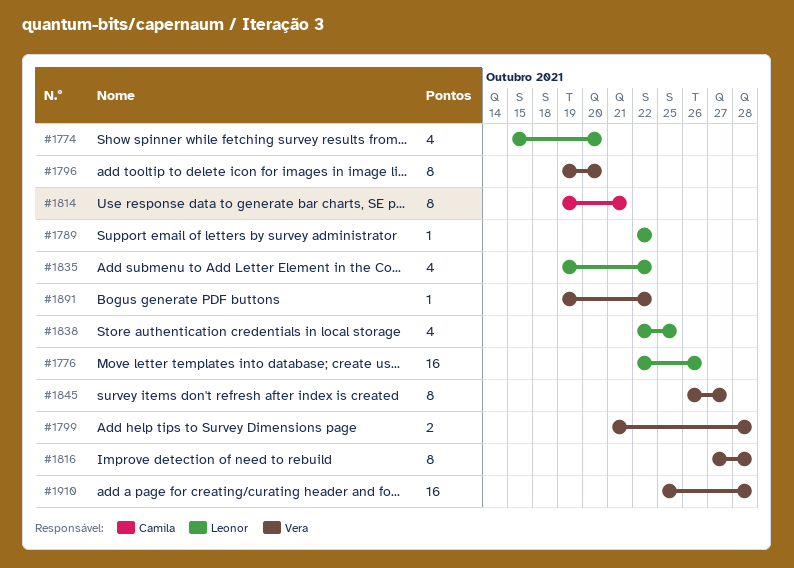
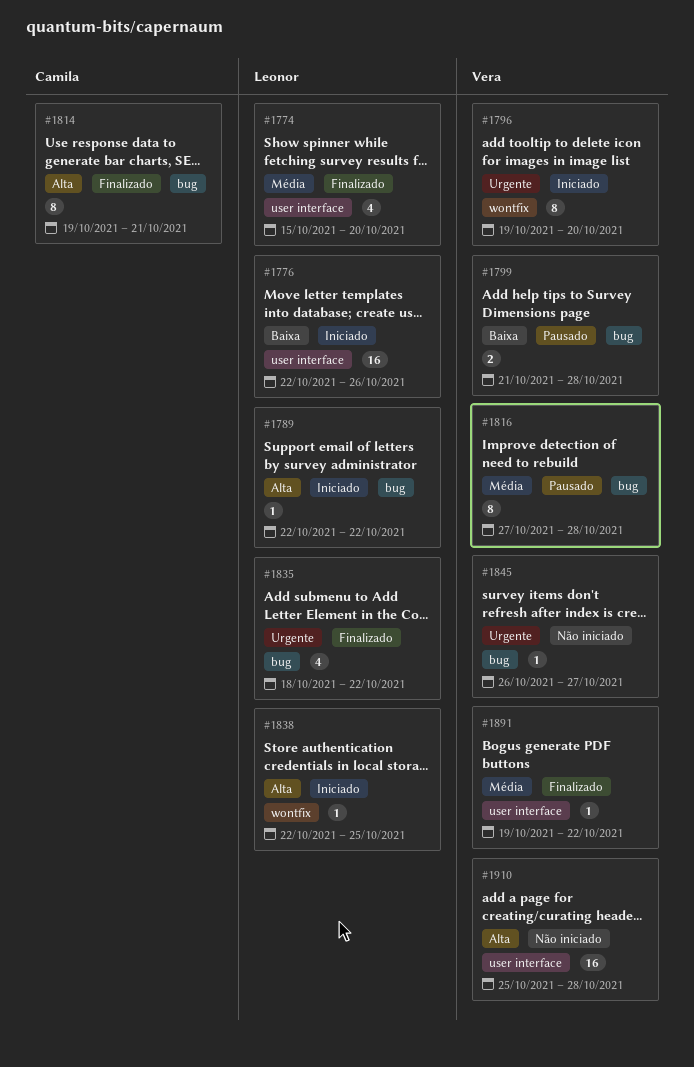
#1835, start: Oct 19 -> Oct 18
#1838, estimate: 4 -> 1
#1845, estimate: 8 -> 1

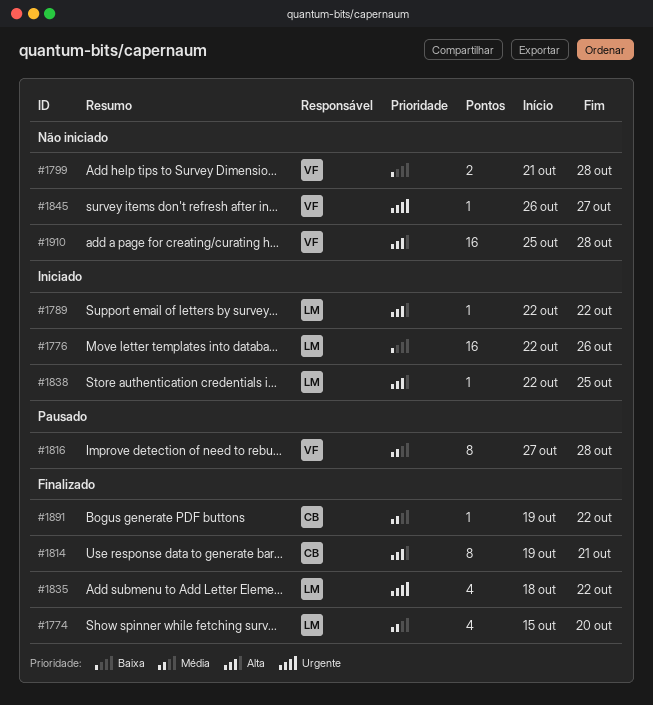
#1796: present -> none
#1799, status: Pausado -> Não iniciado
#1891, owner: Vera -> Camila

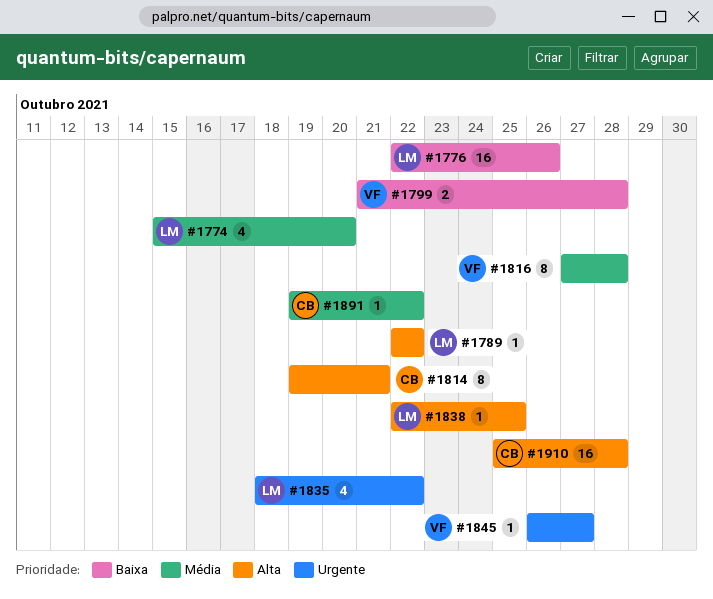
#1910, owner: VF -> CB

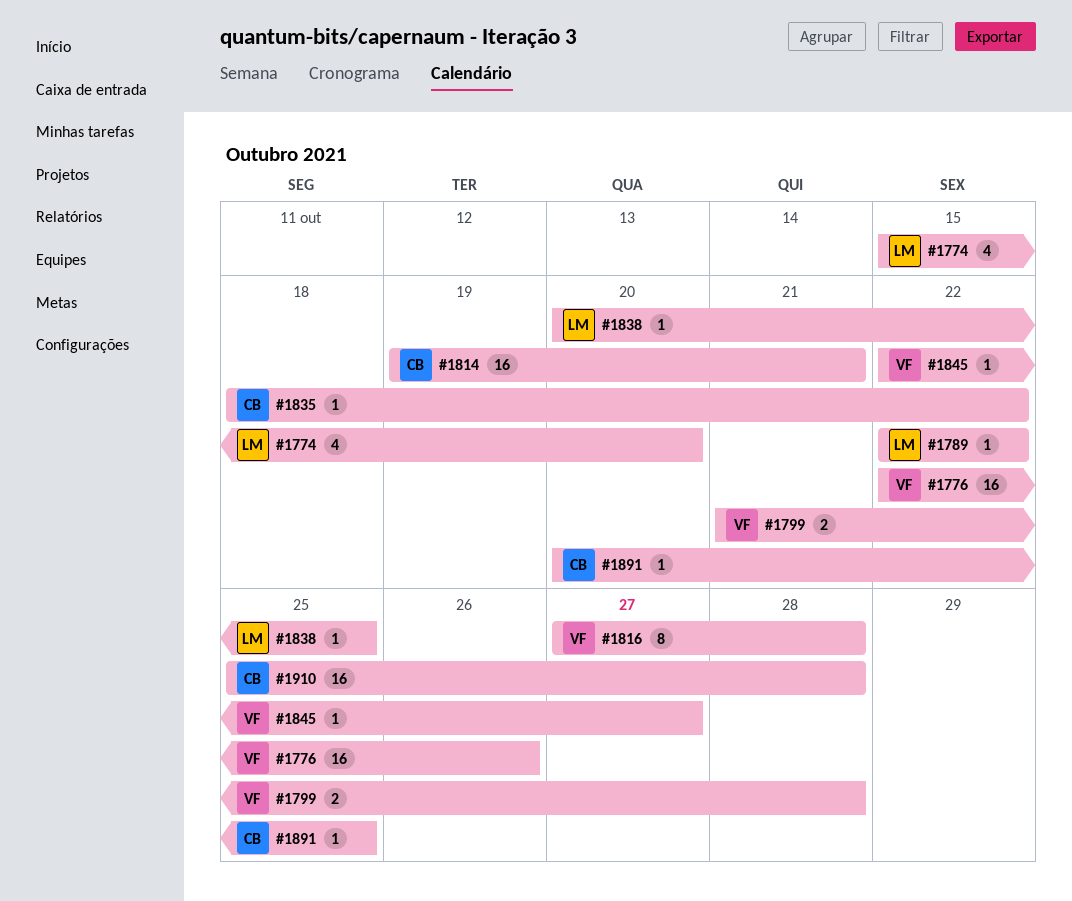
#1776, owner: LM -> VF
#1814, estimate: 8 -> 16
#1835, owner: LM -> CB
#1835, estimate: 4 -> 1
#1838, start: Oct 22 -> Oct 20
#1845, start: Oct 26 -> Oct 22
#1891, start: Oct 19 -> Oct 20
#1891, due: Oct 22 -> Oct 25

